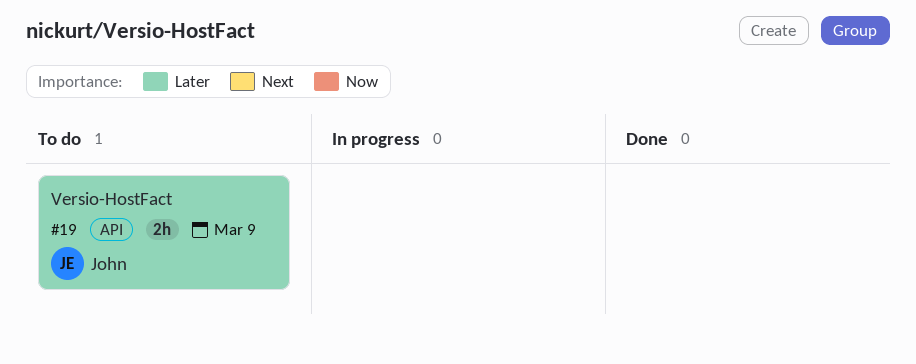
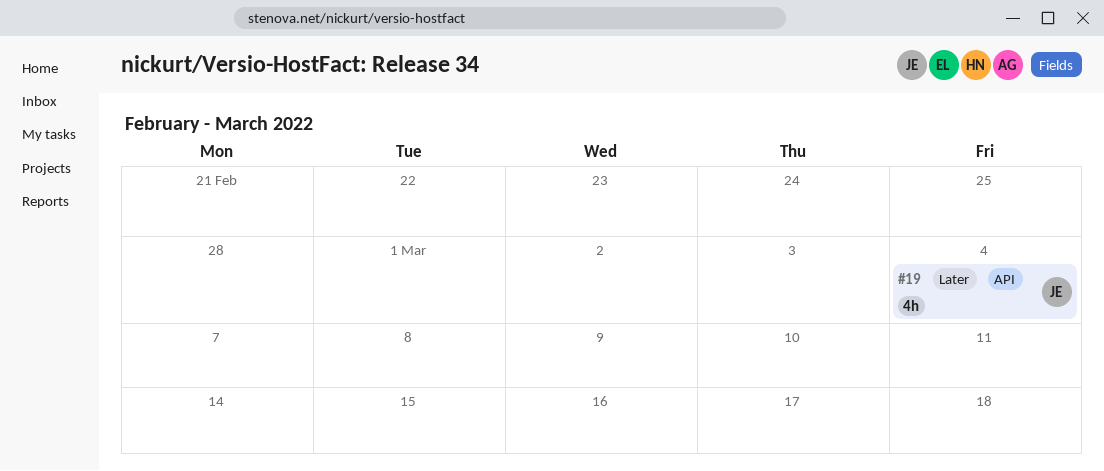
#19, estimate: 2h -> 4h
#19, due: Mar 9 -> Mar 4

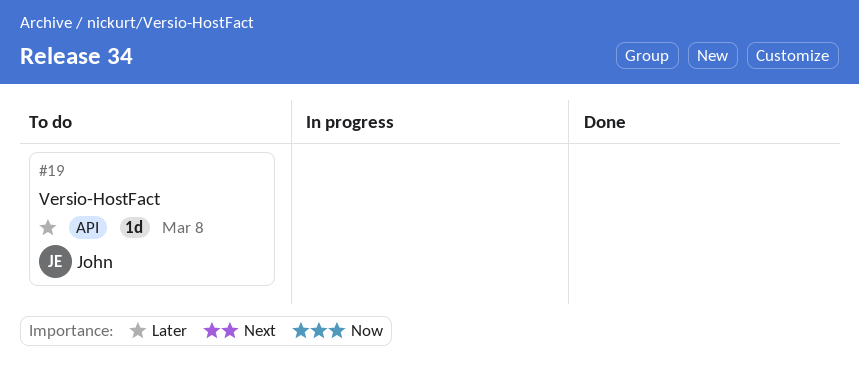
#19, estimate: 4h -> 1d
#19, due: Mar 4 -> Mar 8

